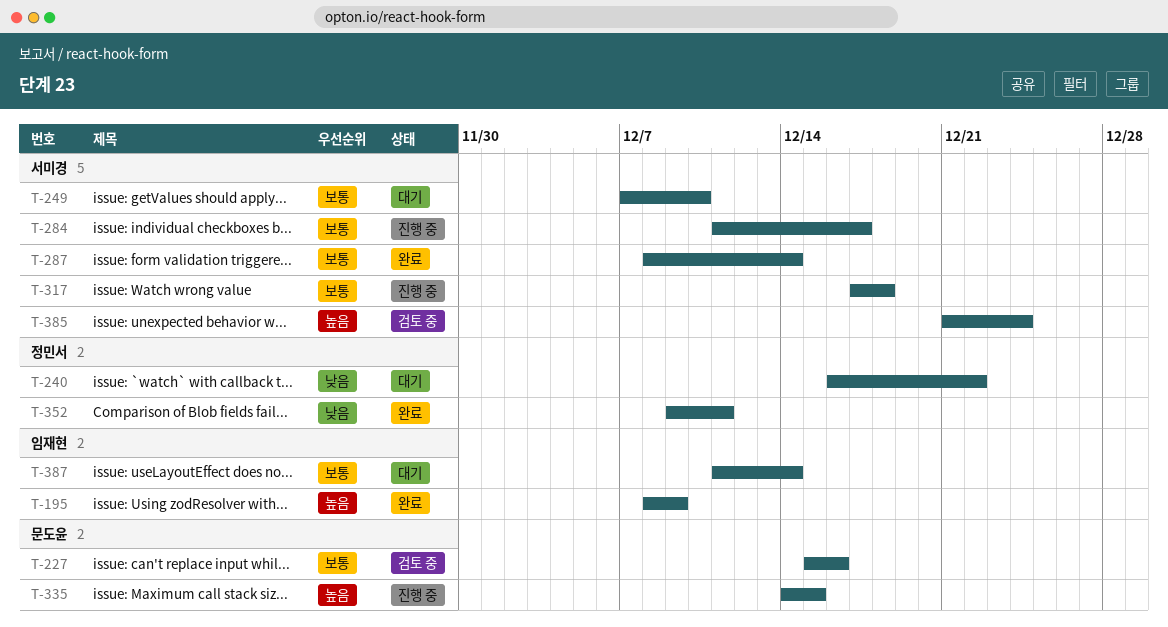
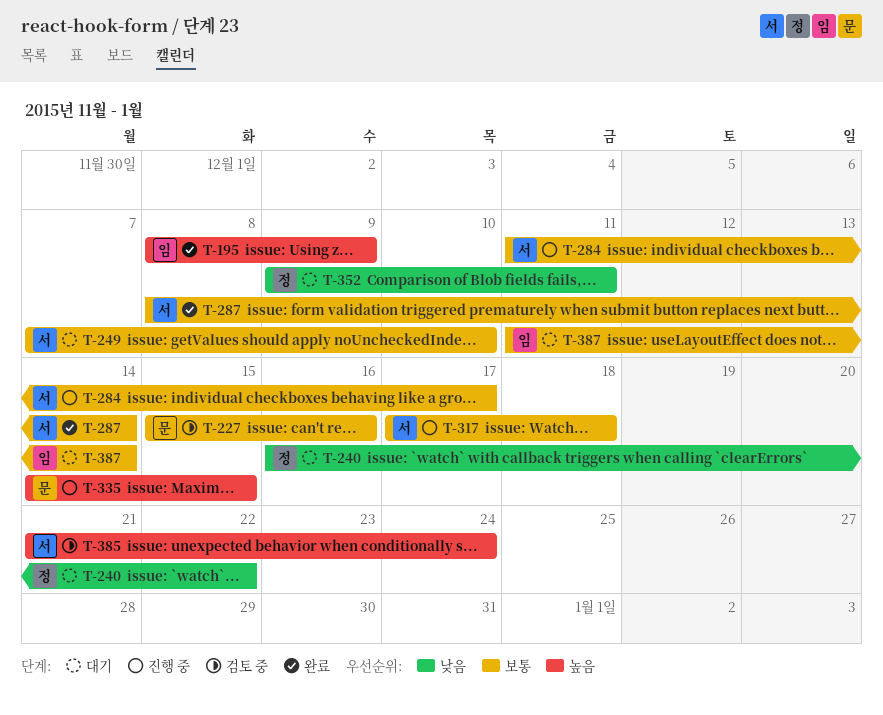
T-352, status: 완료 -> 대기

